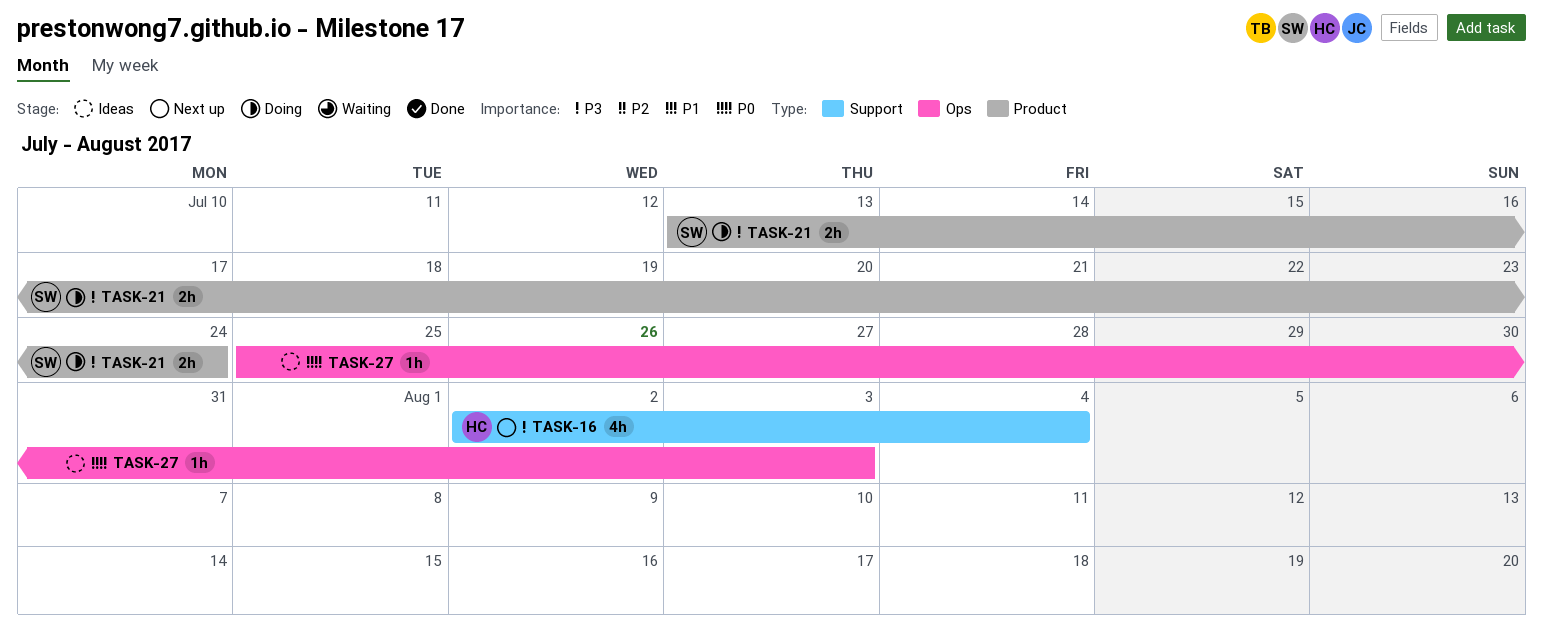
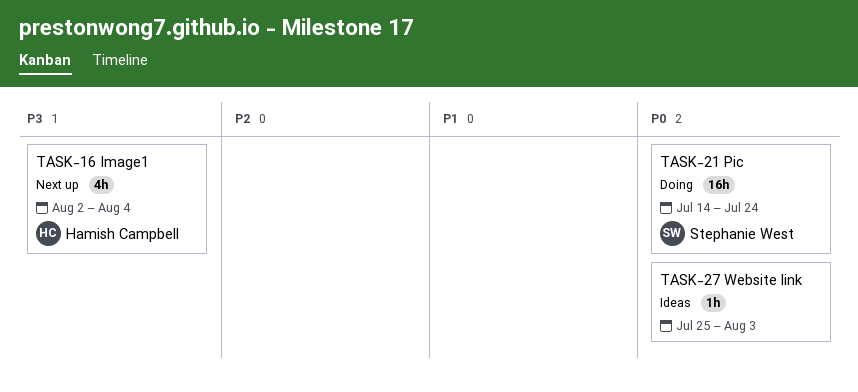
TASK-21, priority: P3 -> P0
TASK-21, estimate: 2h -> 16h
TASK-21, start: Jul 13 -> Jul 14

